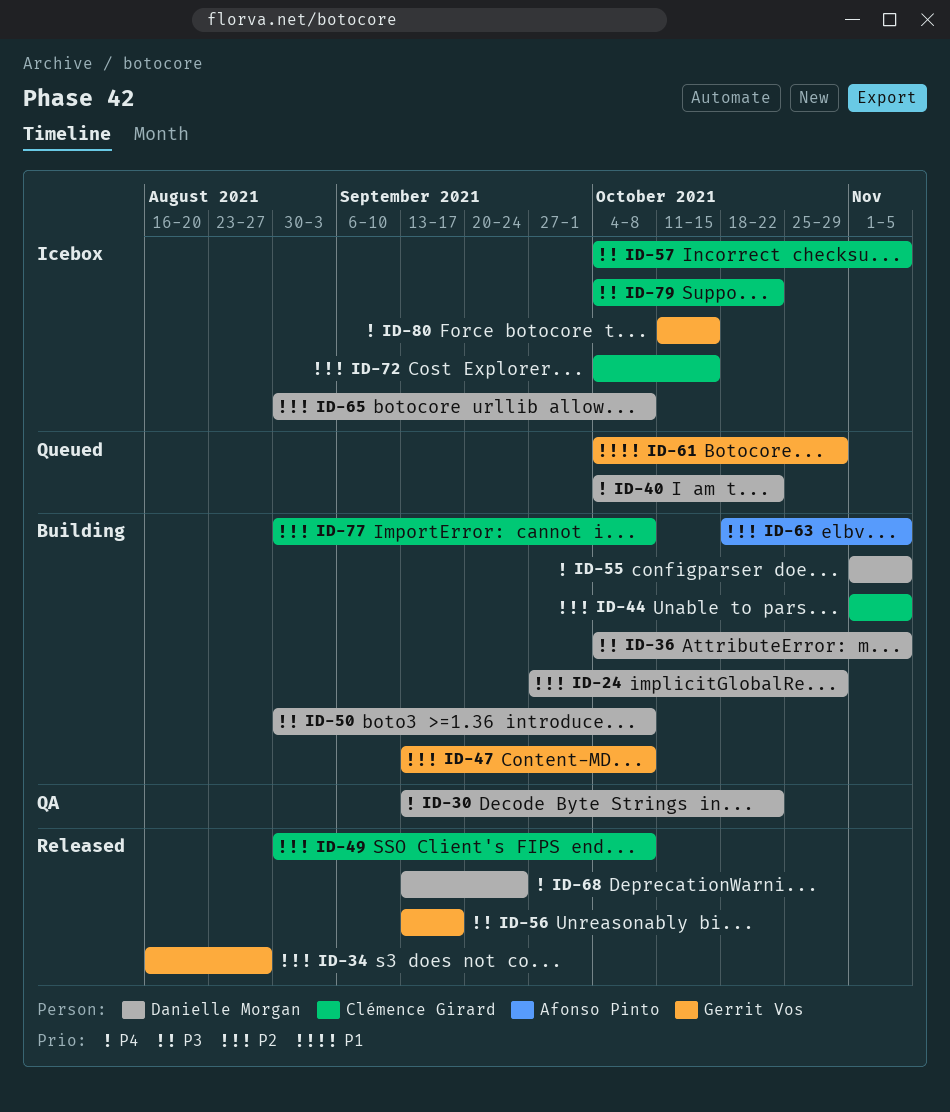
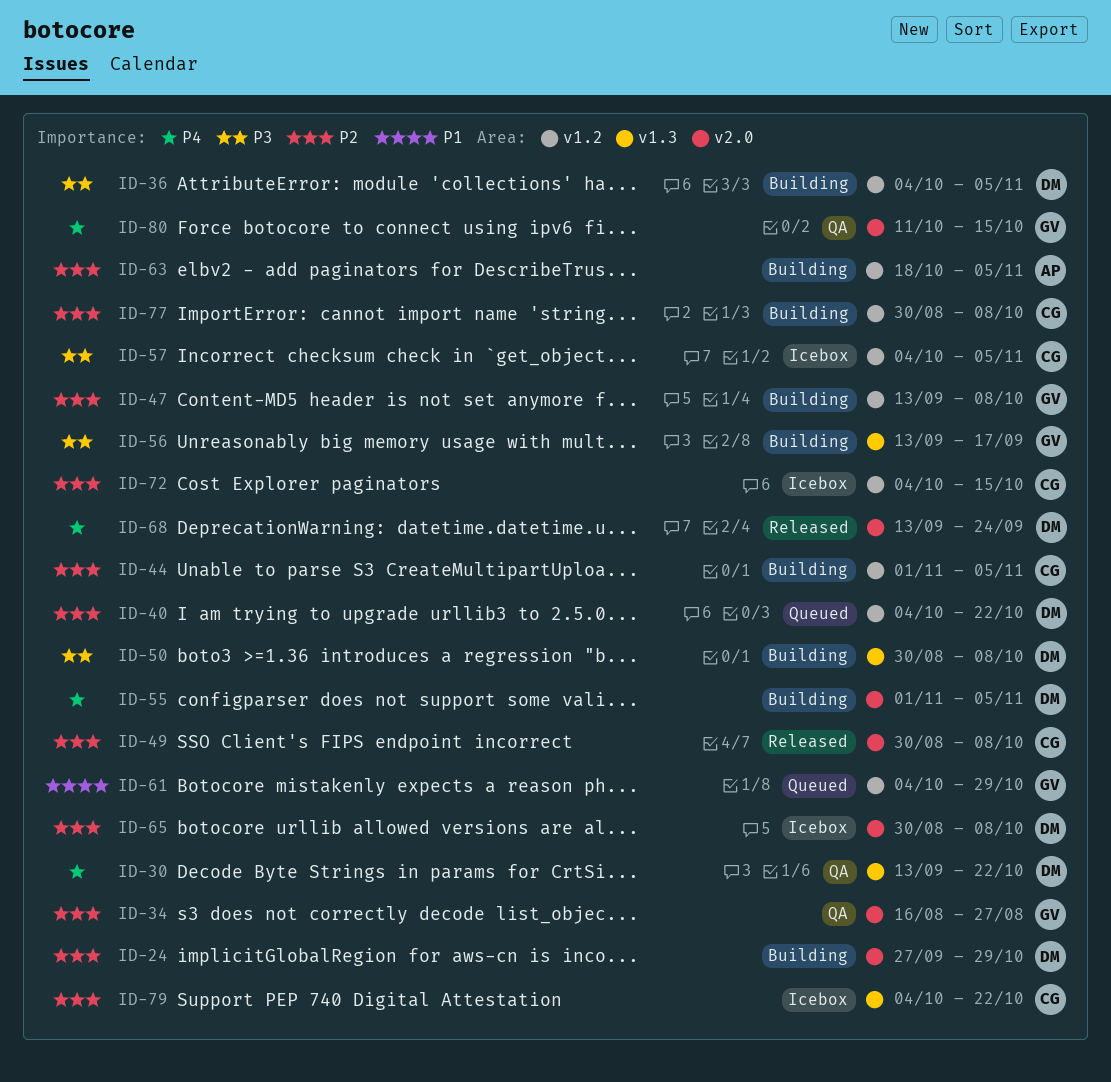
ID-34, status: Released -> QA
ID-40, priority: P4 -> P2
ID-56, status: Released -> Building
ID-79, priority: P3 -> P2
ID-80, status: Icebox -> QA

